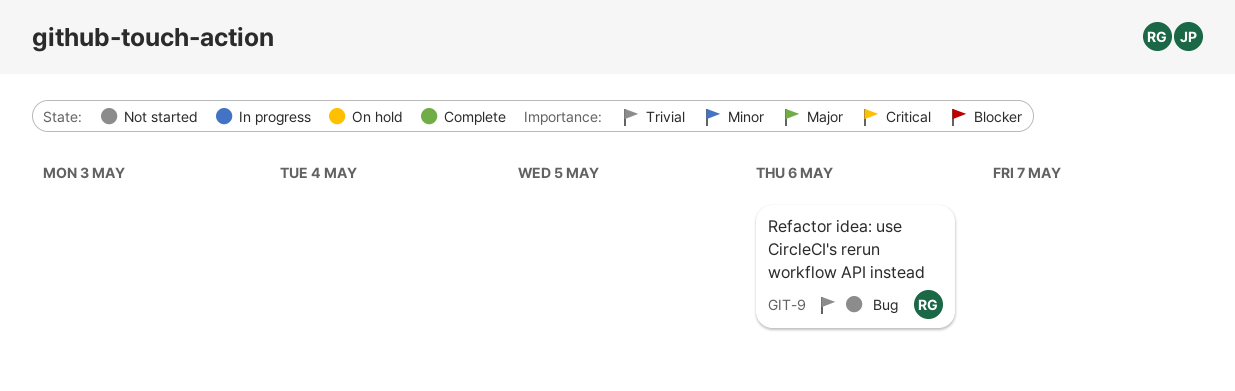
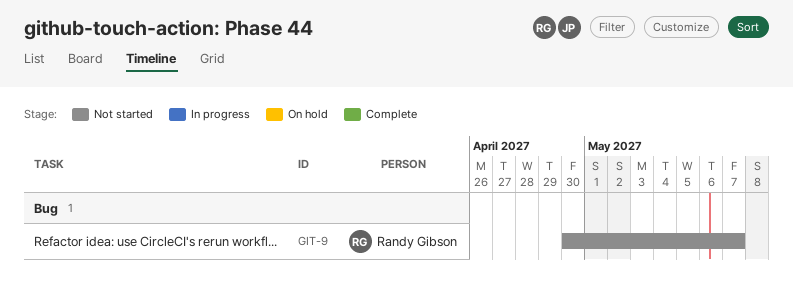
GIT-9, due: May 6 -> May 7

